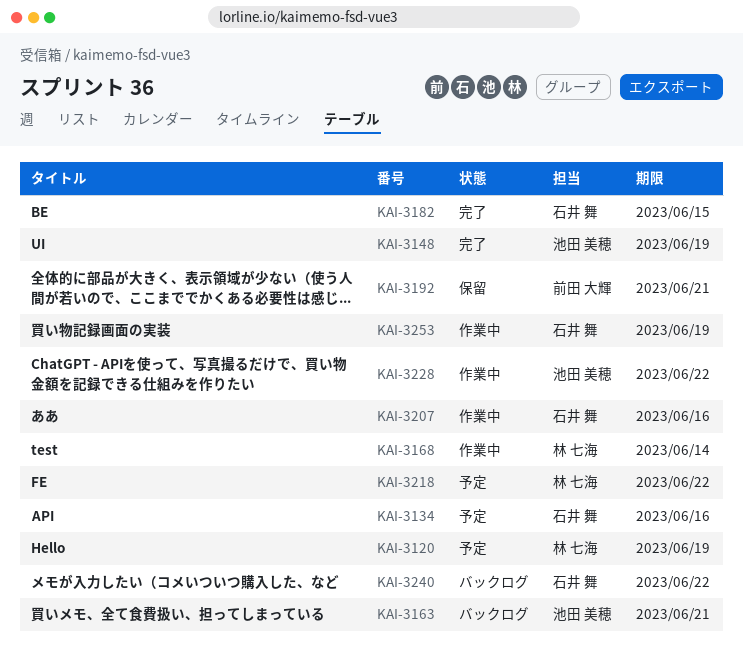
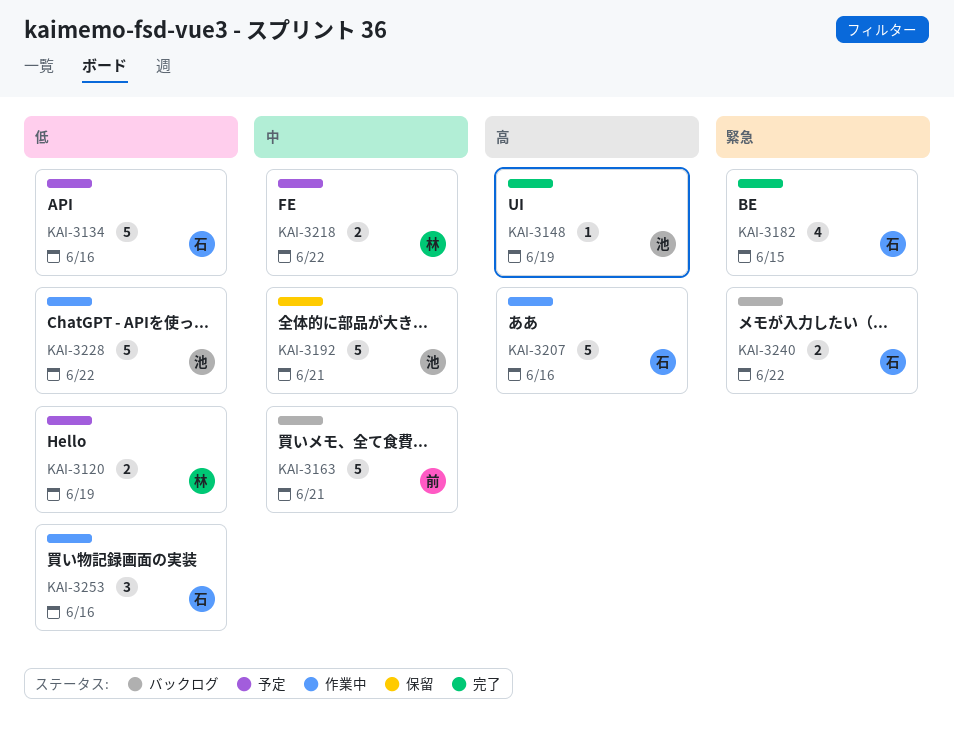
KAI-3163, owner: 池田 美穂 -> 前田 大輝
KAI-3168: present -> none
KAI-3192, owner: 前田 大輝 -> 池田 美穂
KAI-3253, due: Jun 19 -> Jun 16

